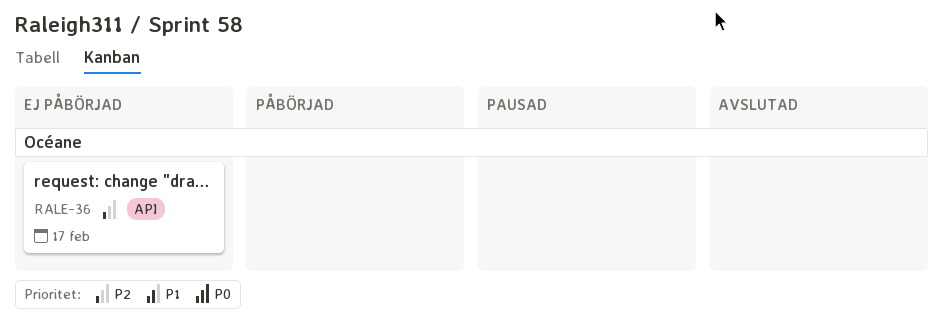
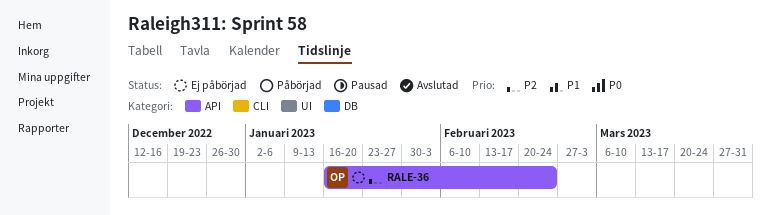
RALE-36, due: Feb 17 -> Feb 24

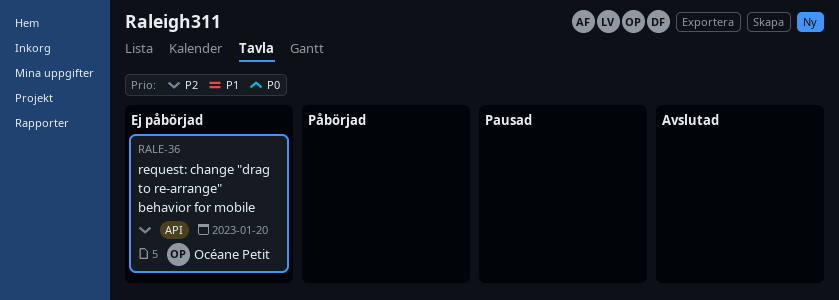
RALE-36, due: Feb 24 -> Jan 20

